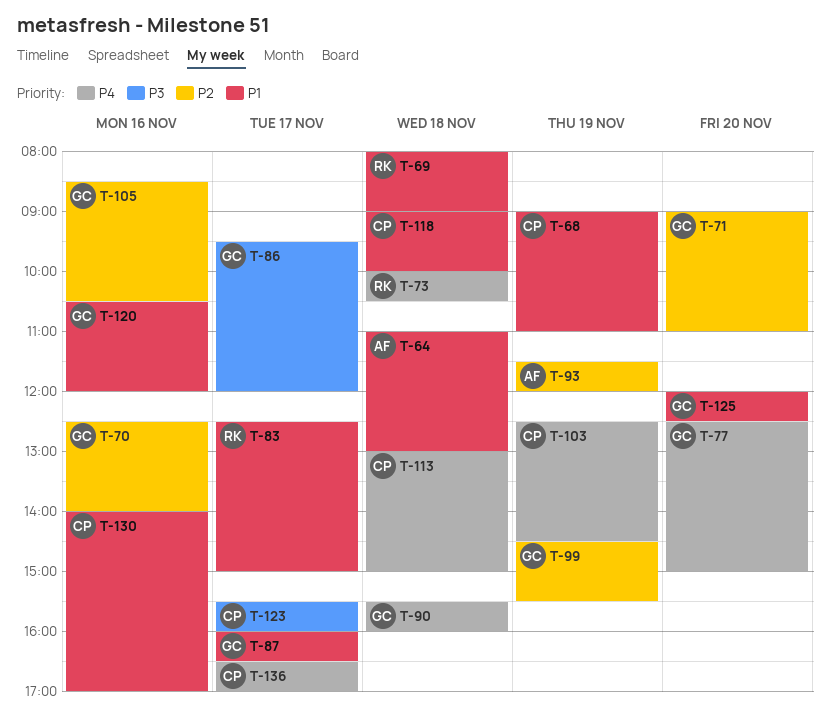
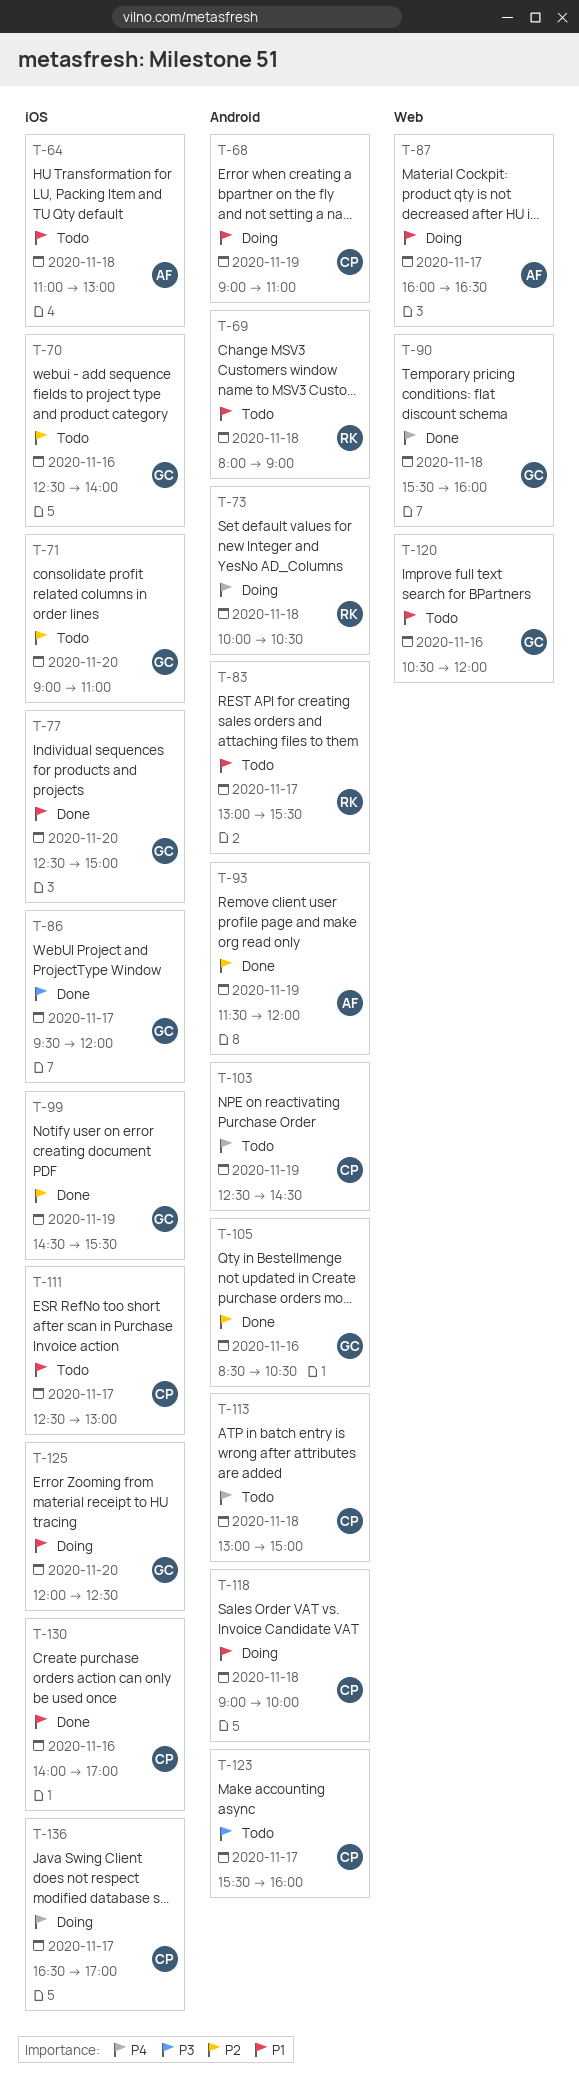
T-77, priority: P4 -> P1
T-83, begins: 12:30 -> 13:00
T-83, ends: 15:00 -> 15:30
T-87, owner: GC -> AF
T-111: none -> present

